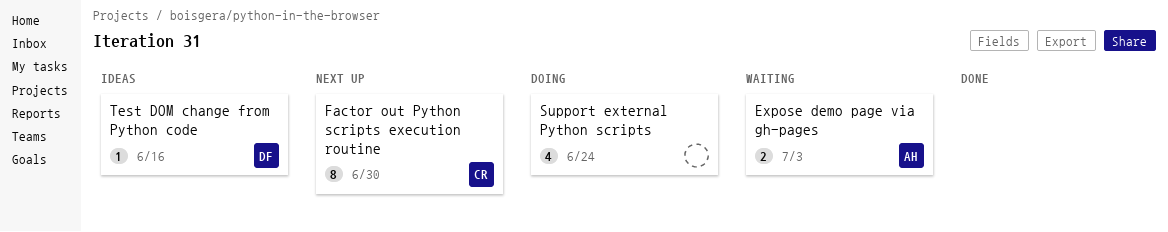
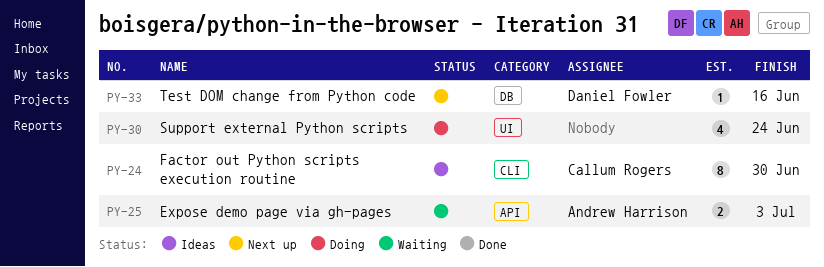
Factor out Python scripts execution routine, status: Next up -> Ideas
Test DOM change from Python code, status: Ideas -> Next up

